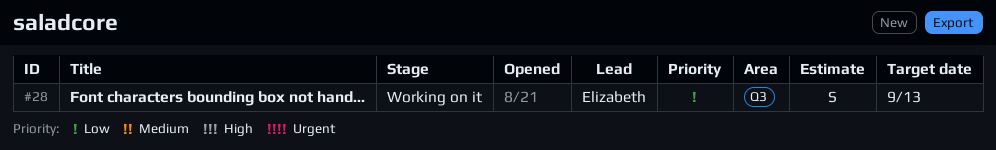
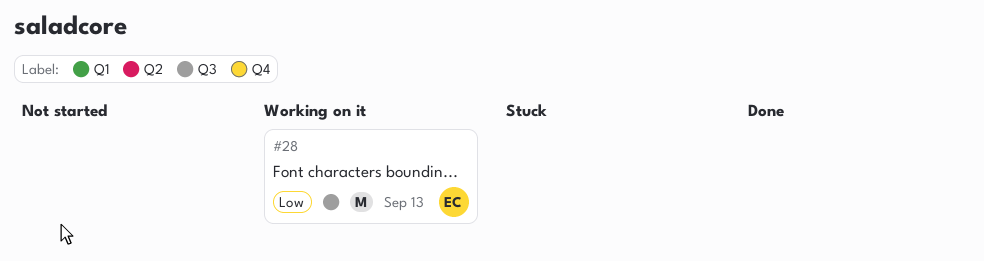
#28, estimate: S -> M

